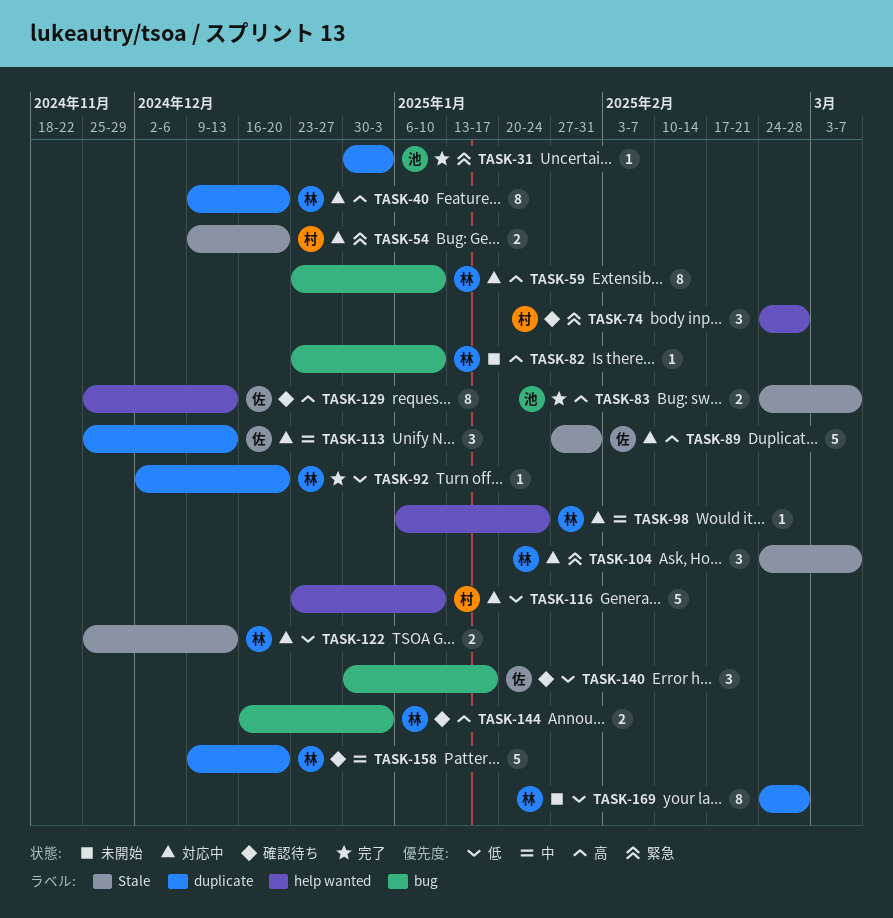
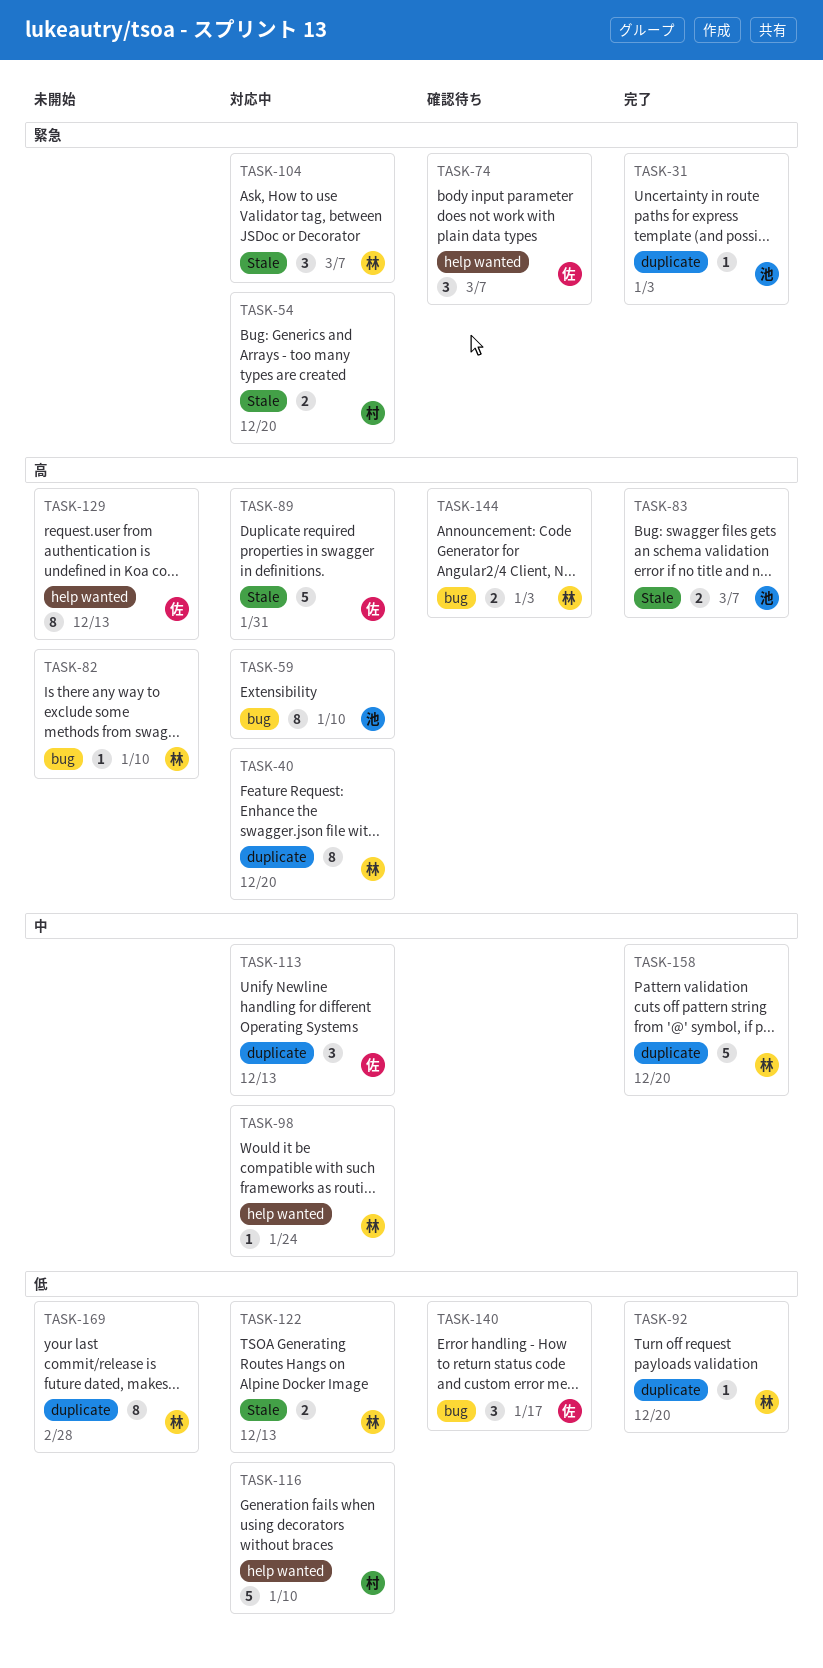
TASK-59, owner: 林 -> 池
TASK-74, owner: 村 -> 佐
TASK-74, due: Feb 28 -> Mar 7
TASK-129, status: 確認待ち -> 未開始
TASK-158, status: 確認待ち -> 完了

